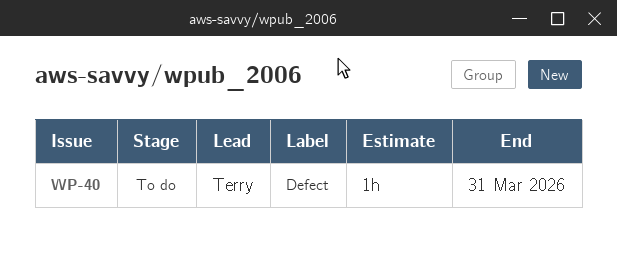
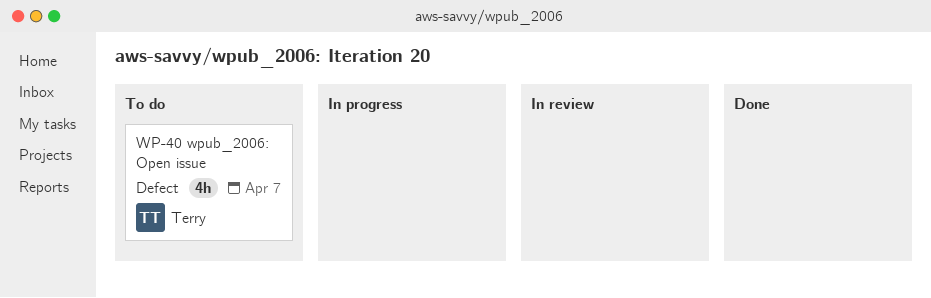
WP-40, estimate: 1h -> 4h
WP-40, due: Mar 31 -> Apr 7

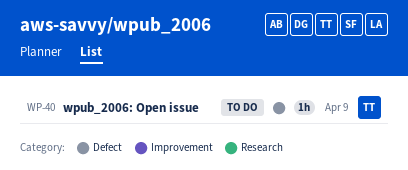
WP-40, estimate: 4h -> 1h
WP-40, due: Apr 7 -> Apr 9

